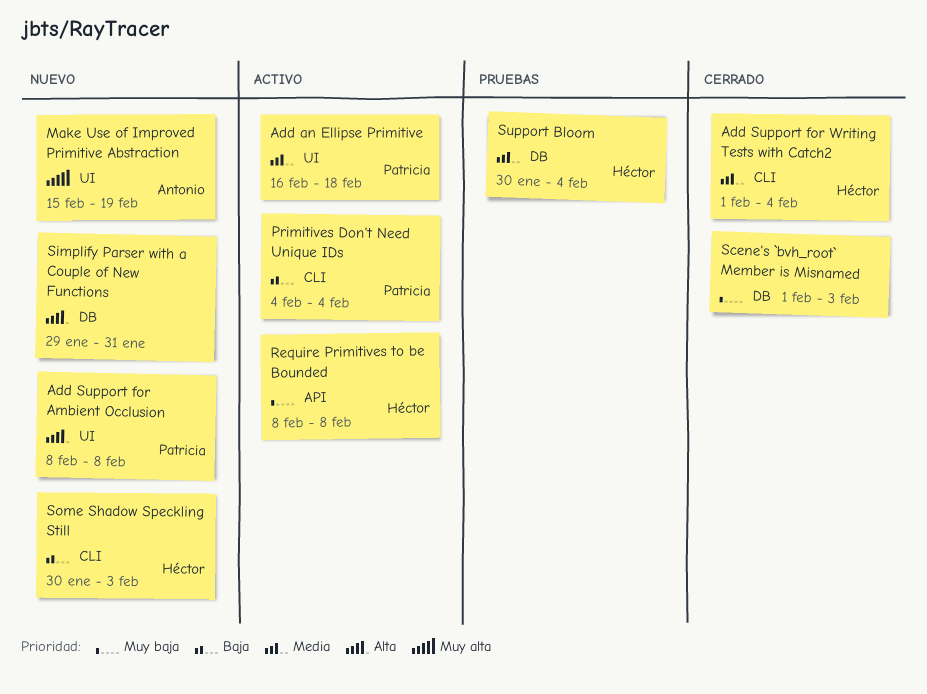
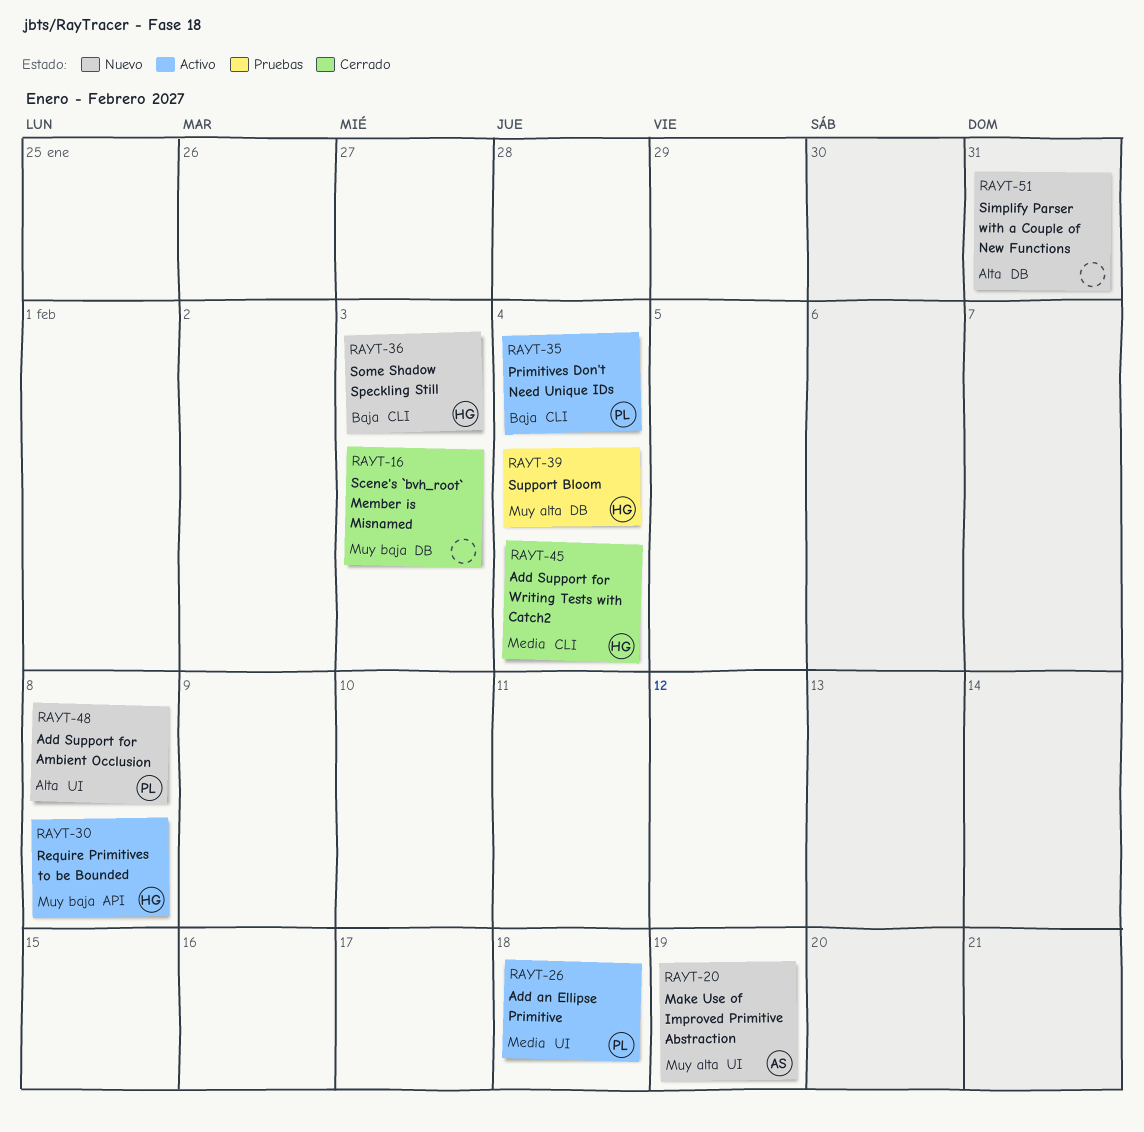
Support Bloom, priority: Media -> Muy alta

